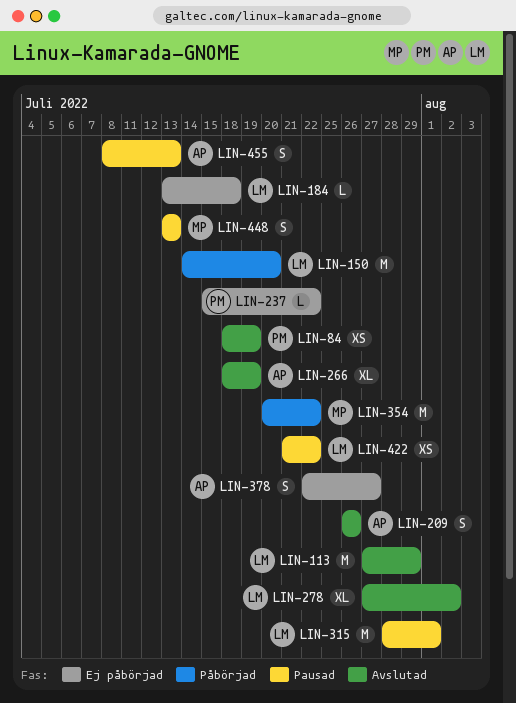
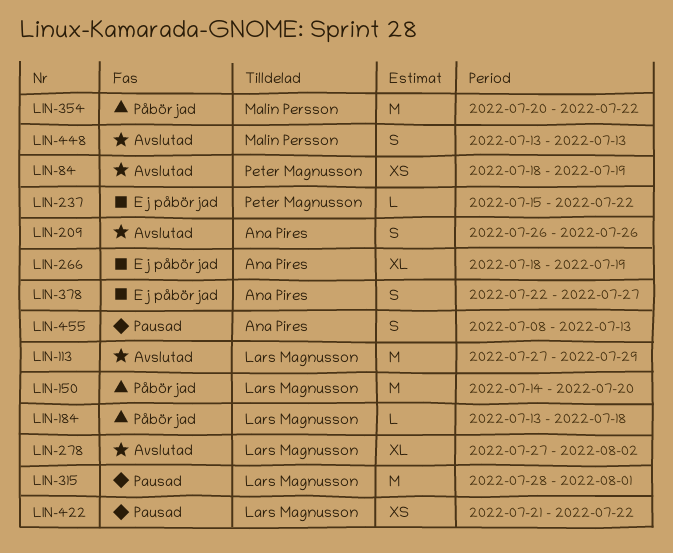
LIN-184, status: Ej påbörjad -> Påbörjad
LIN-266, status: Avslutad -> Ej påbörjad
LIN-448, status: Pausad -> Avslutad

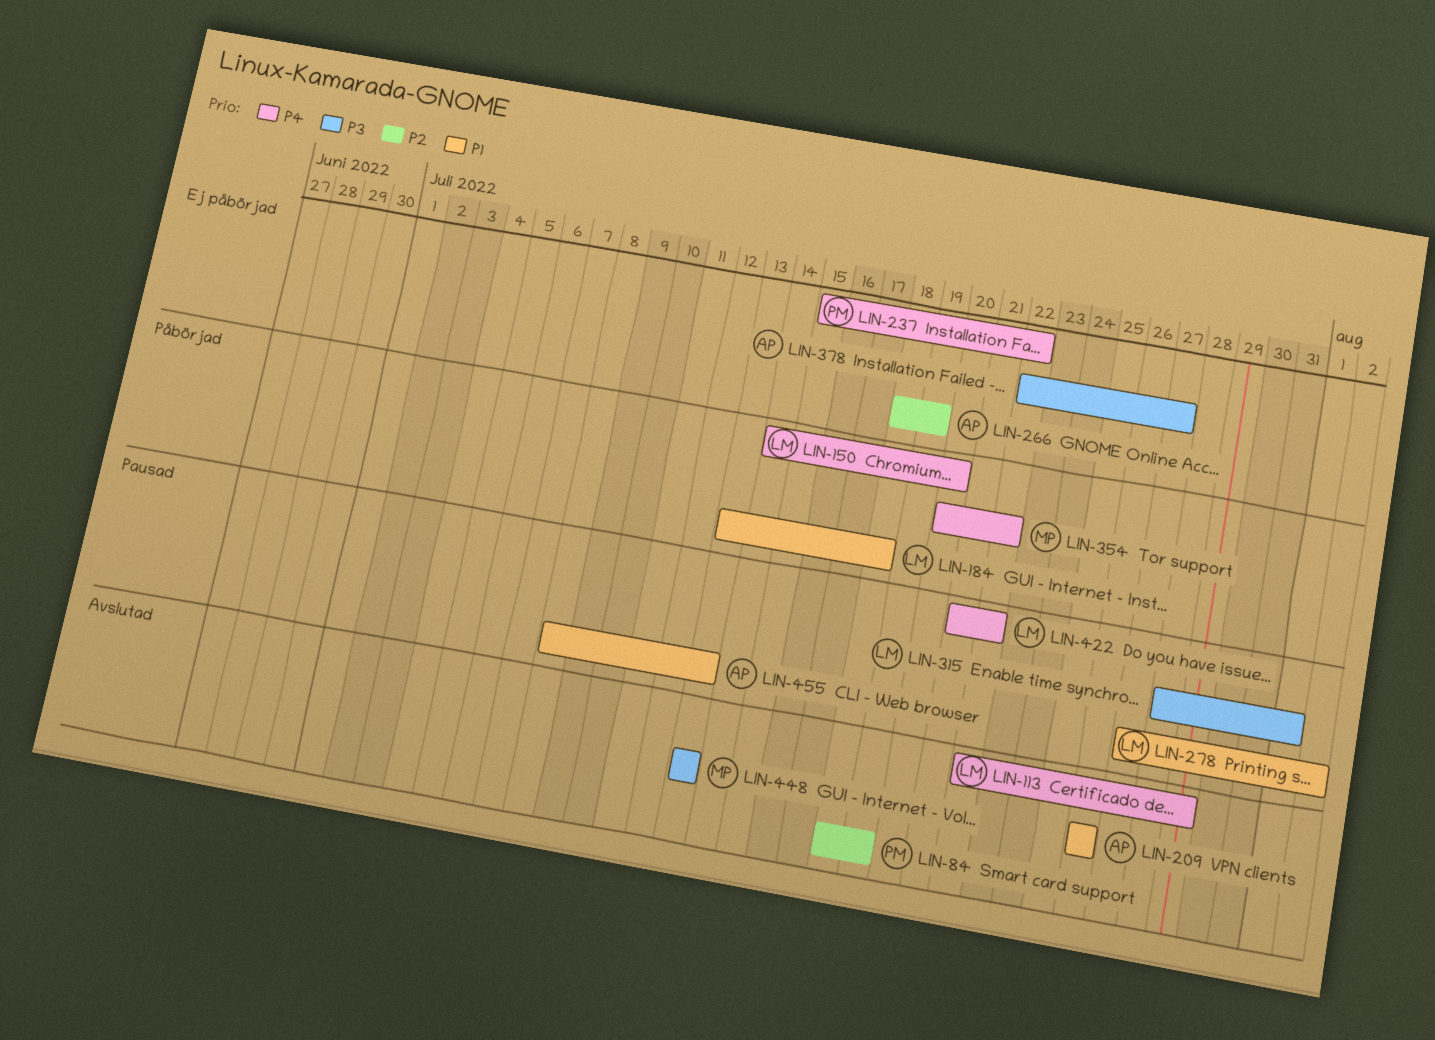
LIN-113, start: Jul 27 -> Jul 22
LIN-278, status: Avslutad -> Pausad

